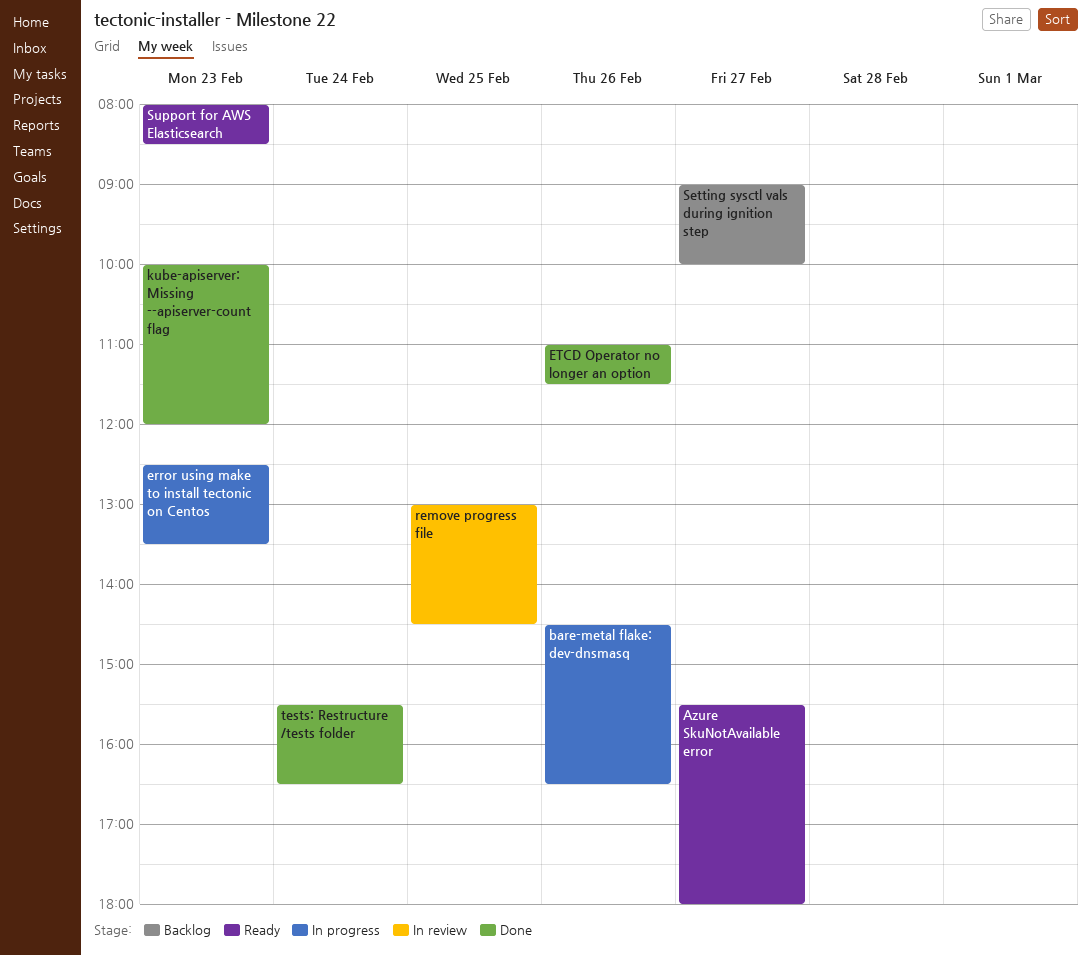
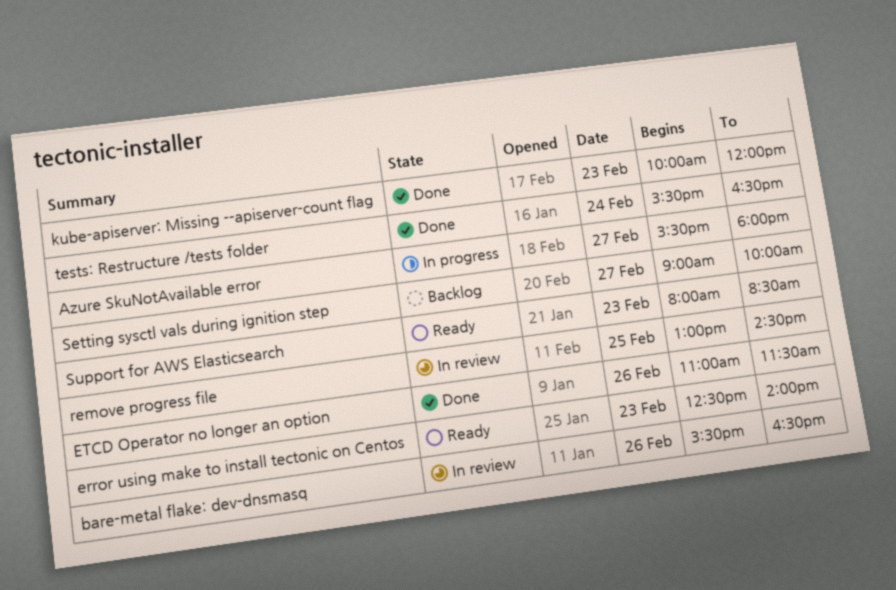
Azure SkuNotAvailable error, status: Ready -> In progress
bare-metal flake: dev-dnsmasq, status: In progress -> In review
bare-metal flake: dev-dnsmasq, begins: 14:30 -> 15:30
error using make to install tectonic on Centos, status: In progress -> Ready
error using make to install tectonic on Centos, ends: 13:30 -> 14:00

